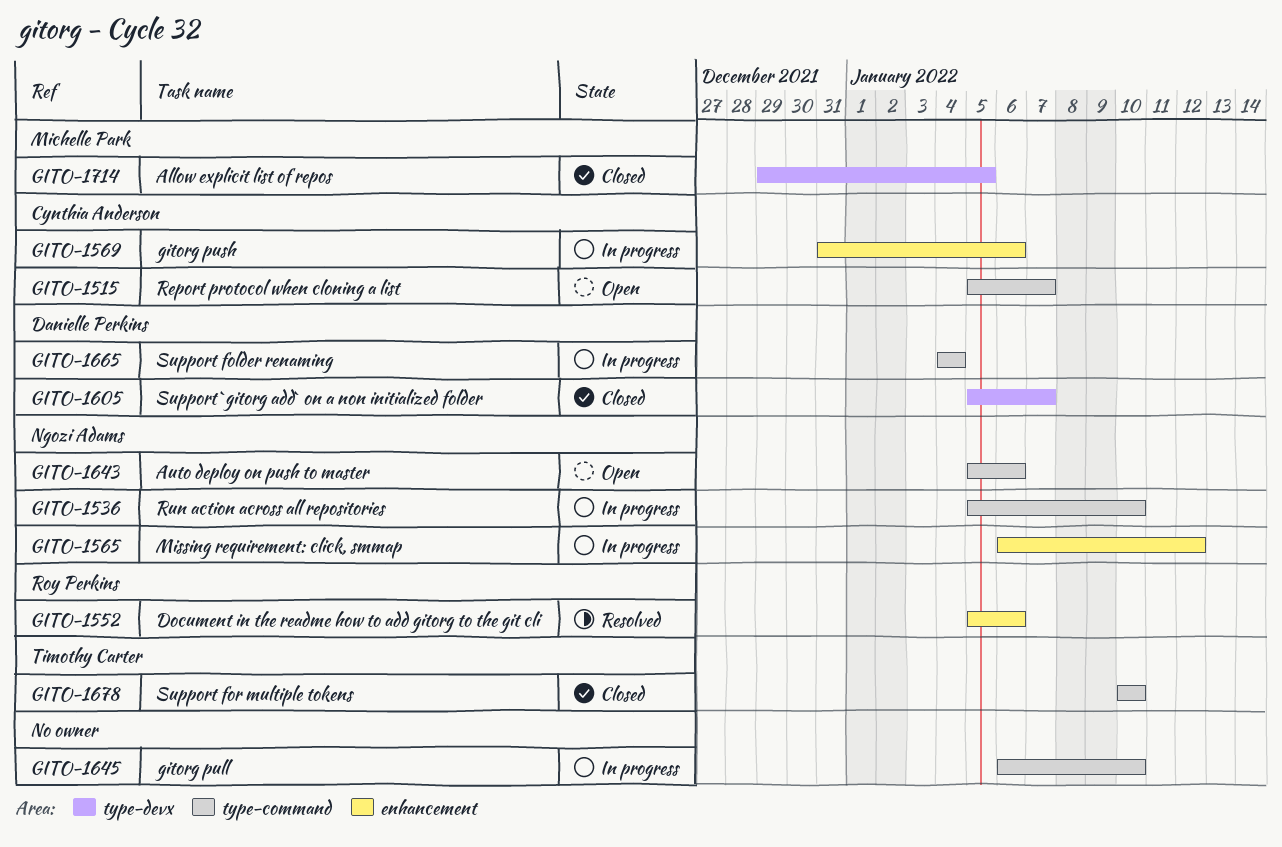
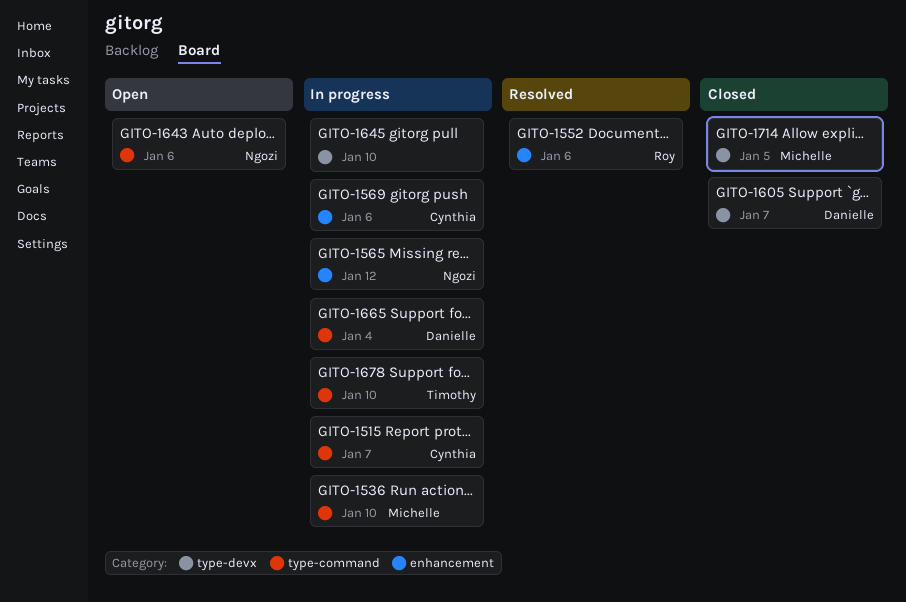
GITO-1515, status: Open -> In progress
GITO-1536, owner: Ngozi Adams -> Michelle Park
GITO-1645, label: type-command -> type-devx
GITO-1678, status: Closed -> In progress

